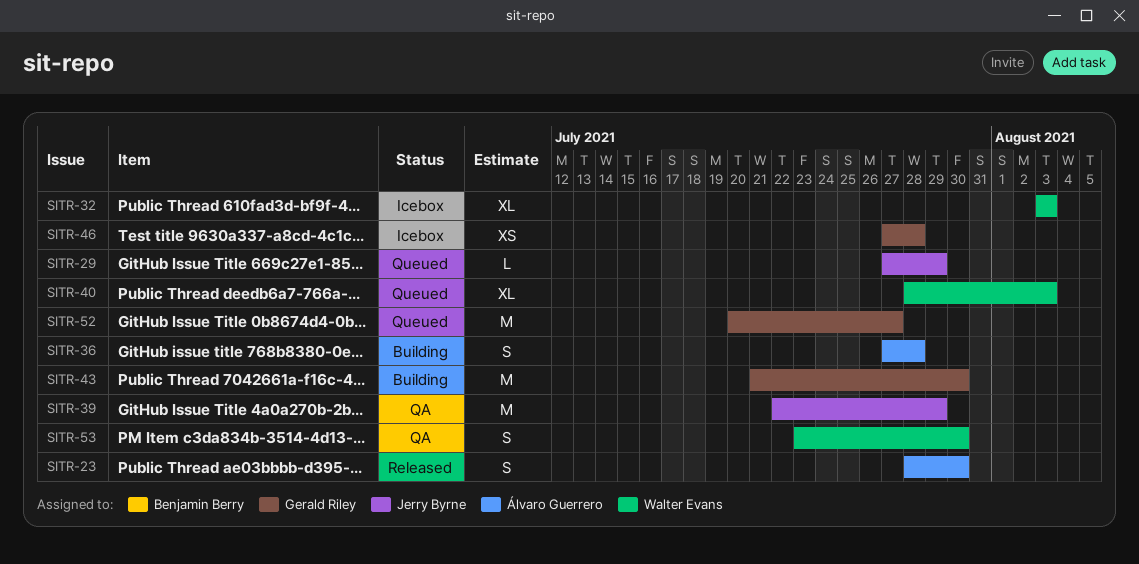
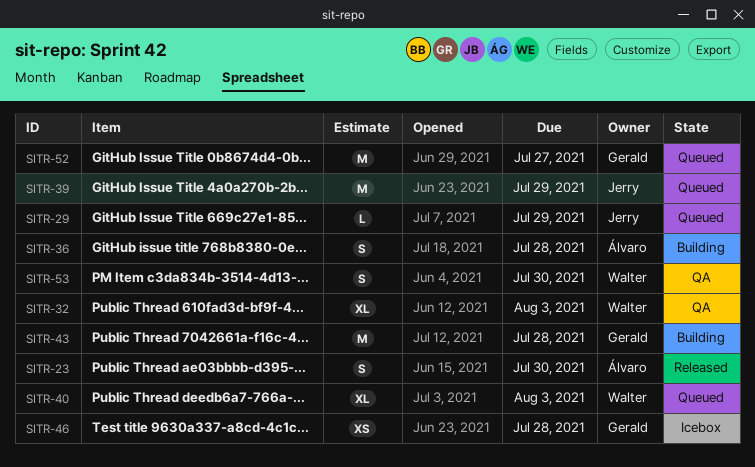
SITR-32, status: Icebox -> QA
SITR-39, status: QA -> Queued
SITR-43, due: Jul 30 -> Jul 28

